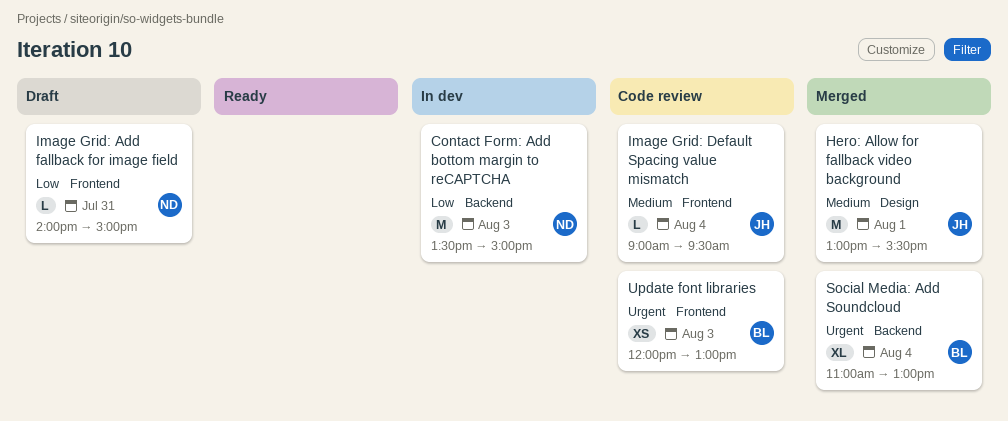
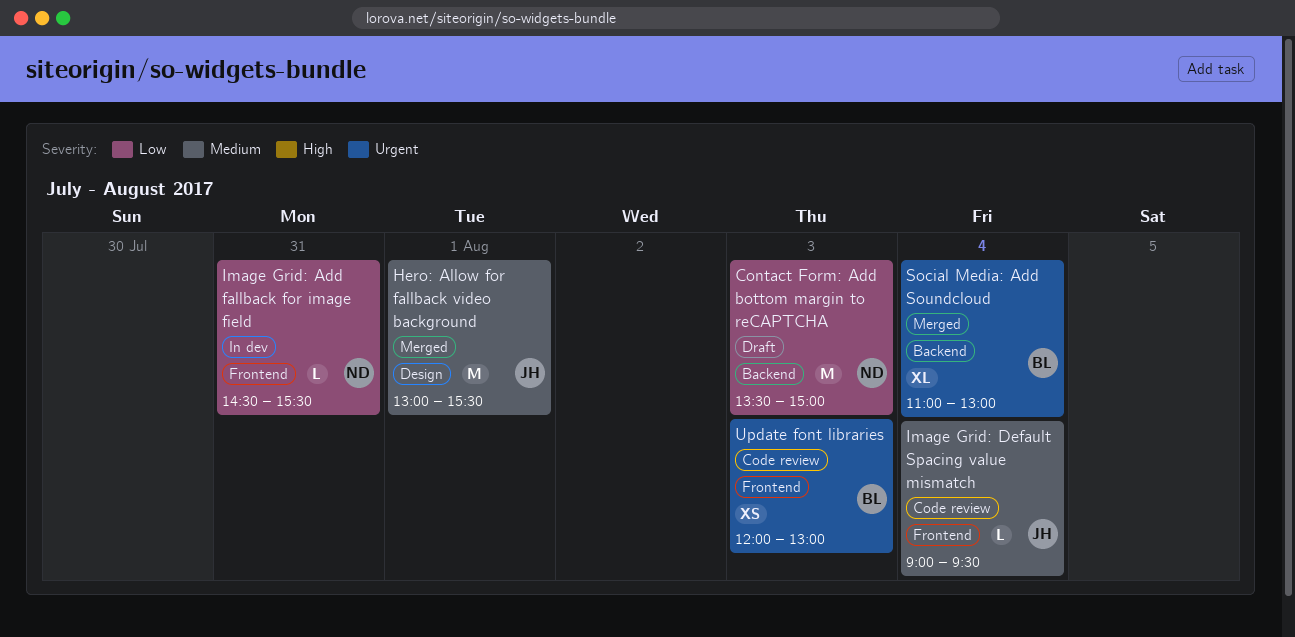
Contact Form: Add bottom margin to reCAPTCHA, status: In dev -> Draft
Image Grid: Add fallback for image field, status: Draft -> In dev
Image Grid: Add fallback for image field, begins: 14:00 -> 14:30
Image Grid: Add fallback for image field, ends: 15:00 -> 15:30

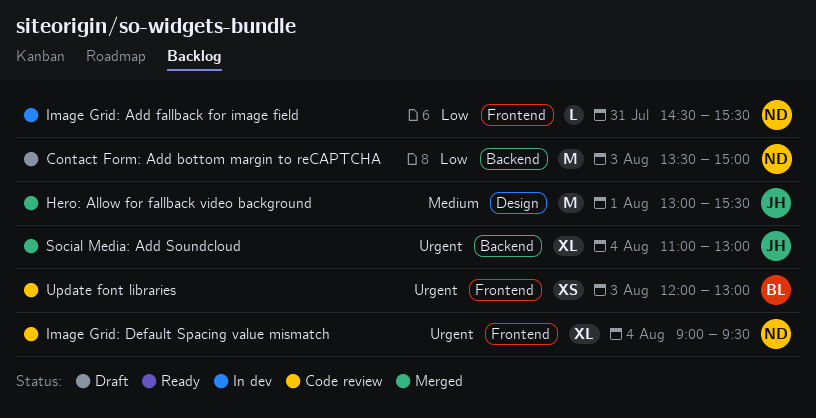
Image Grid: Default Spacing value mismatch, owner: JH -> ND
Image Grid: Default Spacing value mismatch, priority: Medium -> Urgent
Image Grid: Default Spacing value mismatch, estimate: L -> XL
Social Media: Add Soundcloud, owner: BL -> JH

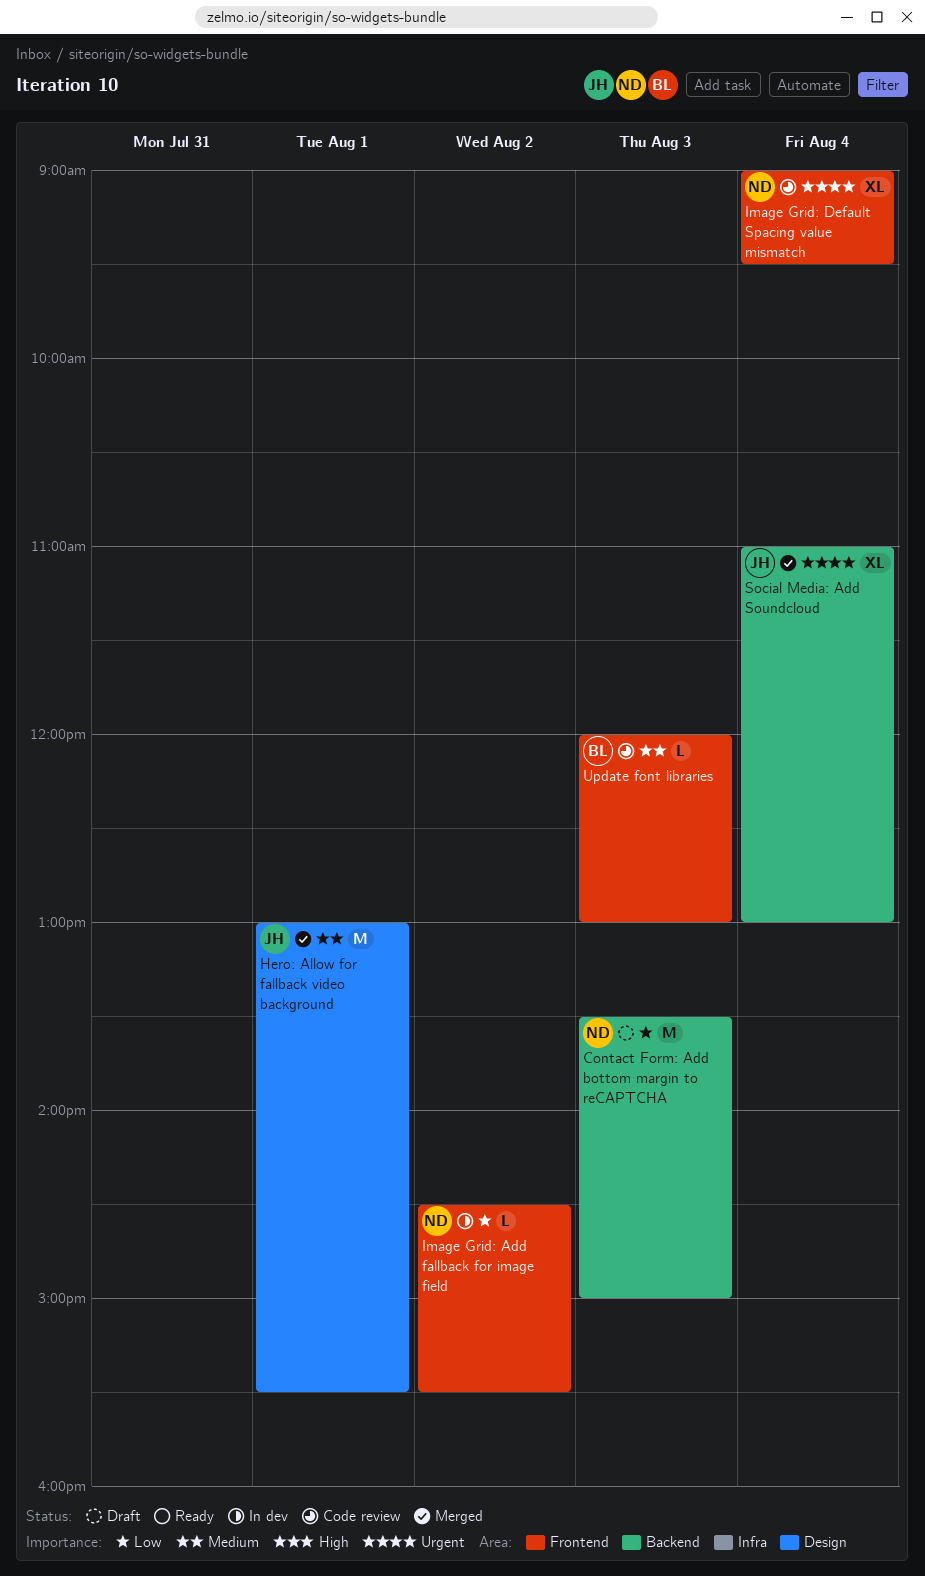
Image Grid: Add fallback for image field, day: Jul 31 -> Aug 2
Update font libraries, priority: Urgent -> Medium
Update font libraries, estimate: XS -> L

